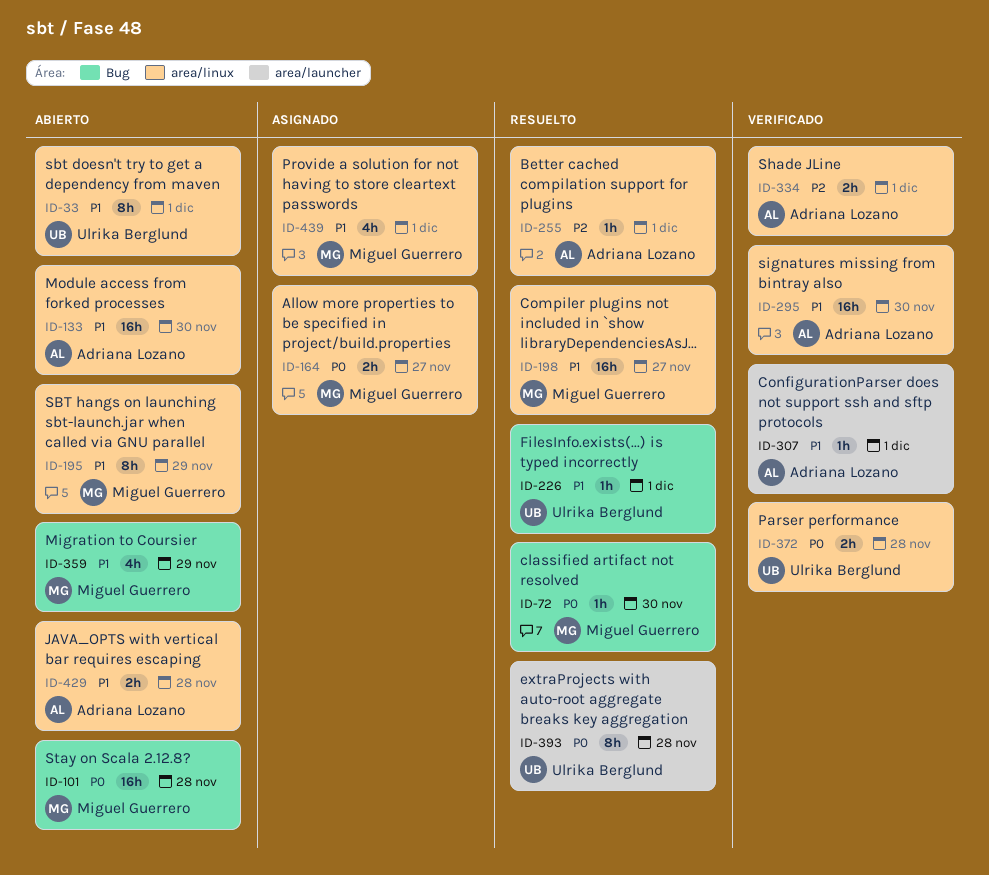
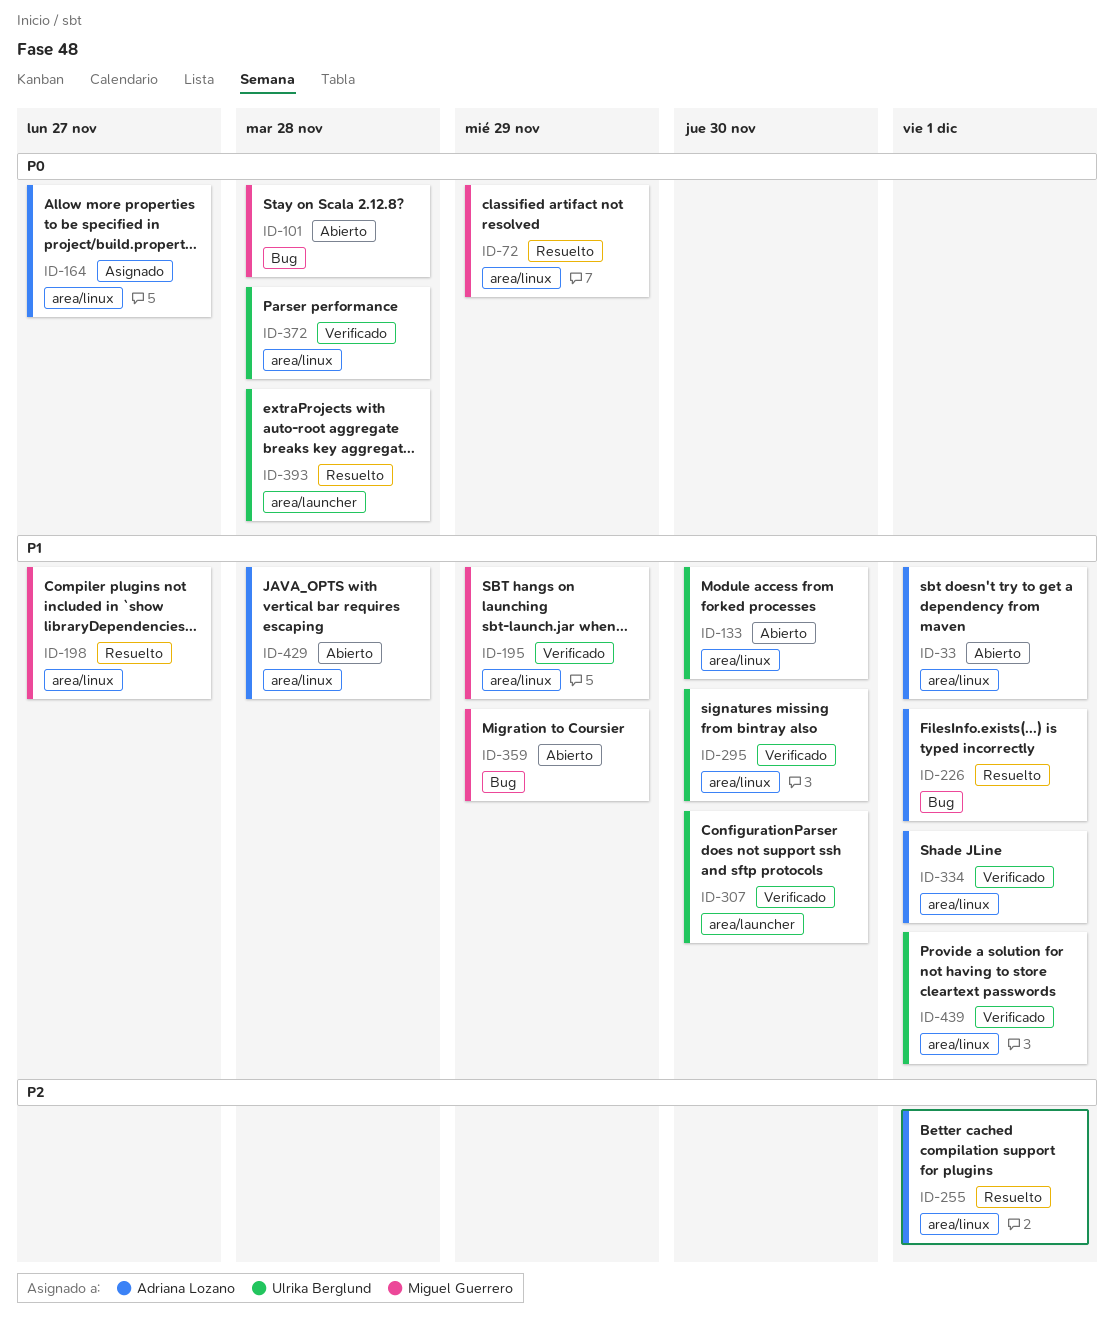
ID-33, owner: Ulrika Berglund -> Adriana Lozano
ID-72, label: Bug -> area/linux
ID-72, due: Nov 30 -> Nov 29
ID-133, owner: Adriana Lozano -> Ulrika Berglund
ID-164, owner: Miguel Guerrero -> Adriana Lozano
ID-195, status: Abierto -> Verificado
ID-226, owner: Ulrika Berglund -> Adriana Lozano
ID-295, owner: Adriana Lozano -> Ulrika Berglund
ID-307, owner: Adriana Lozano -> Ulrika Berglund
ID-307, due: Dec 1 -> Nov 30
ID-334, priority: P2 -> P1
ID-439, status: Asignado -> Verificado
ID-439, owner: Miguel Guerrero -> Ulrika Berglund

